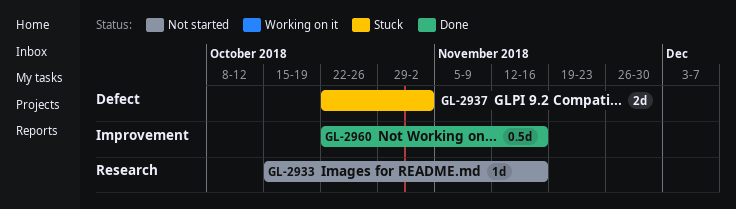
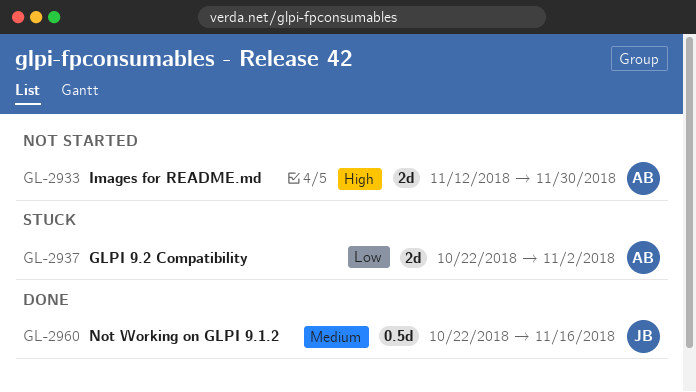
GL-2933, estimate: 1d -> 2d
GL-2933, start: Oct 15 -> Nov 12
GL-2933, due: Nov 16 -> Nov 30

